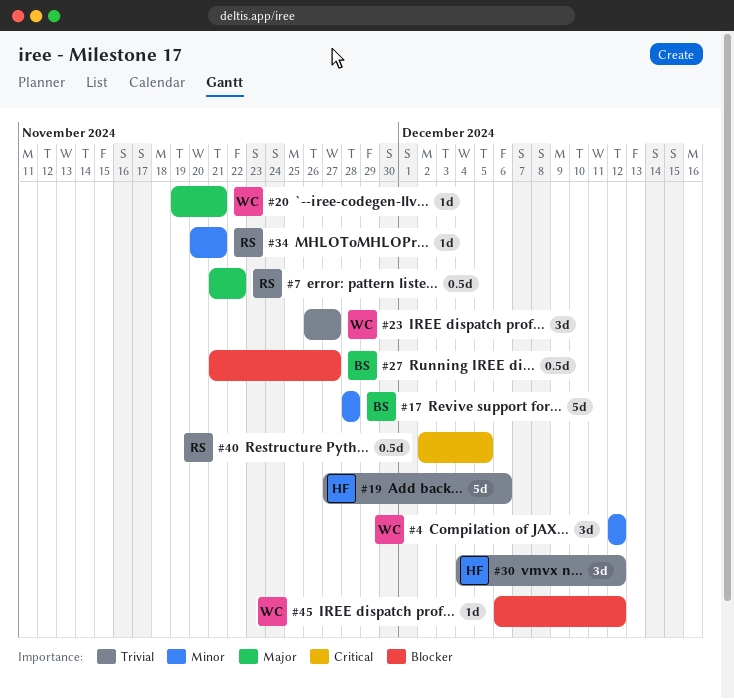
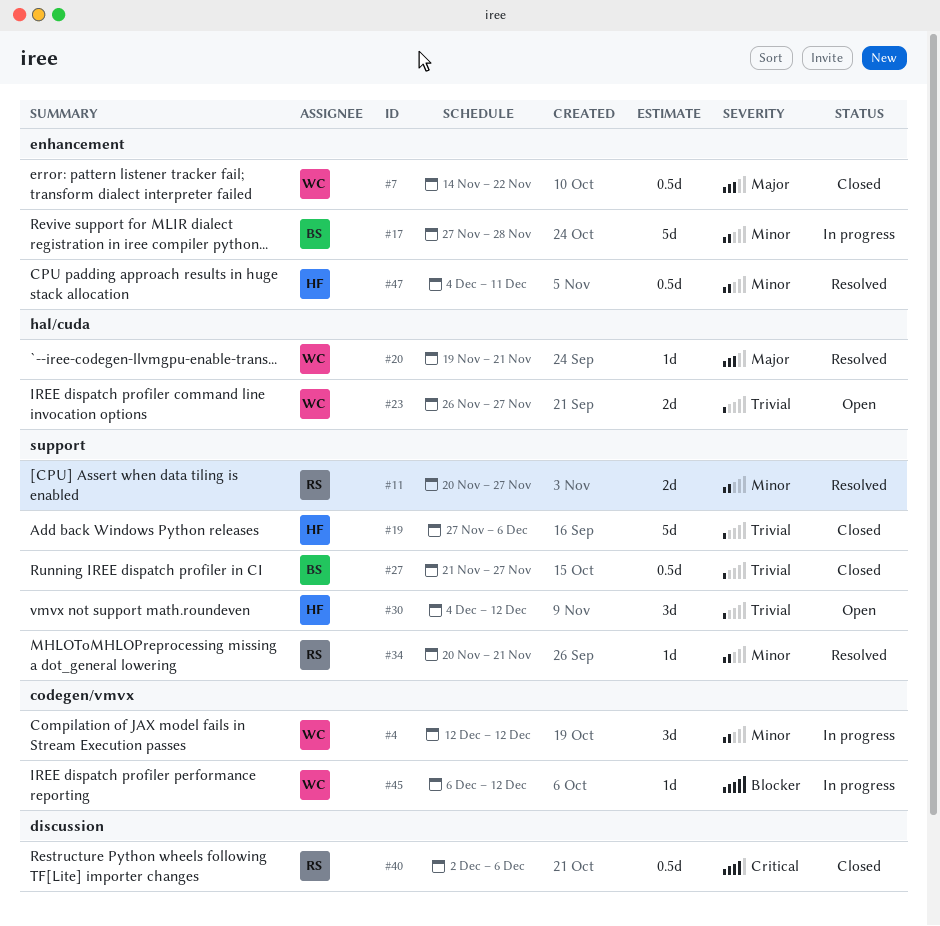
#7, owner: RS -> WC
#7, start: Nov 21 -> Nov 14
#11: none -> present
#17, start: Nov 28 -> Nov 27
#23, estimate: 3d -> 2d
#27, priority: Blocker -> Trivial
#40, due: Dec 5 -> Dec 6
#47: none -> present

